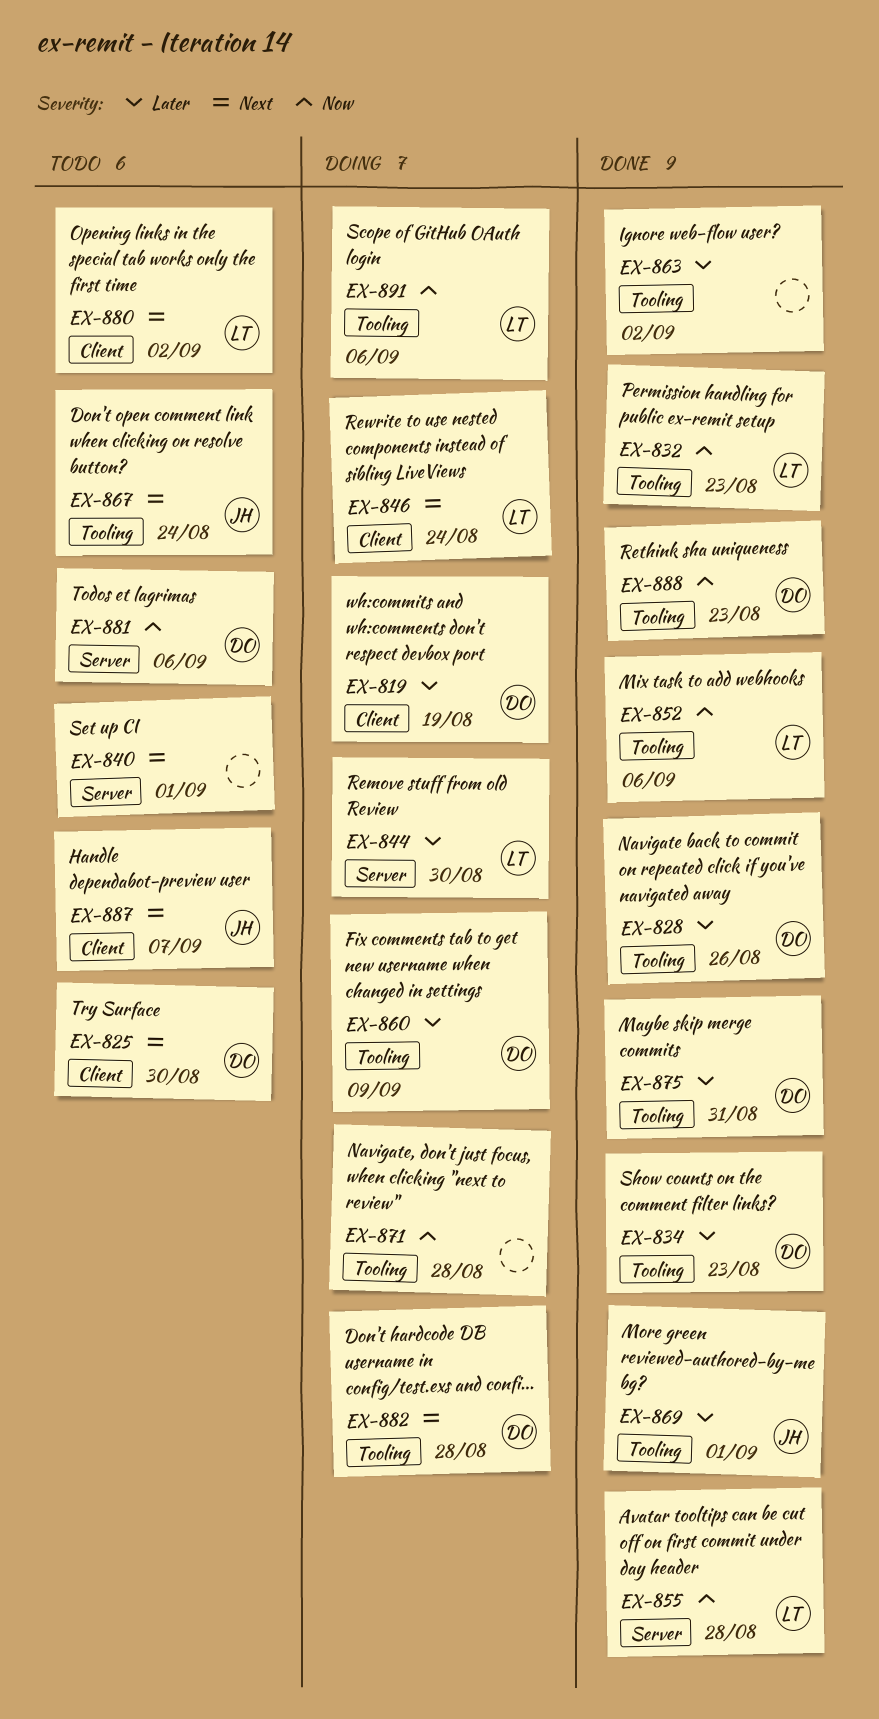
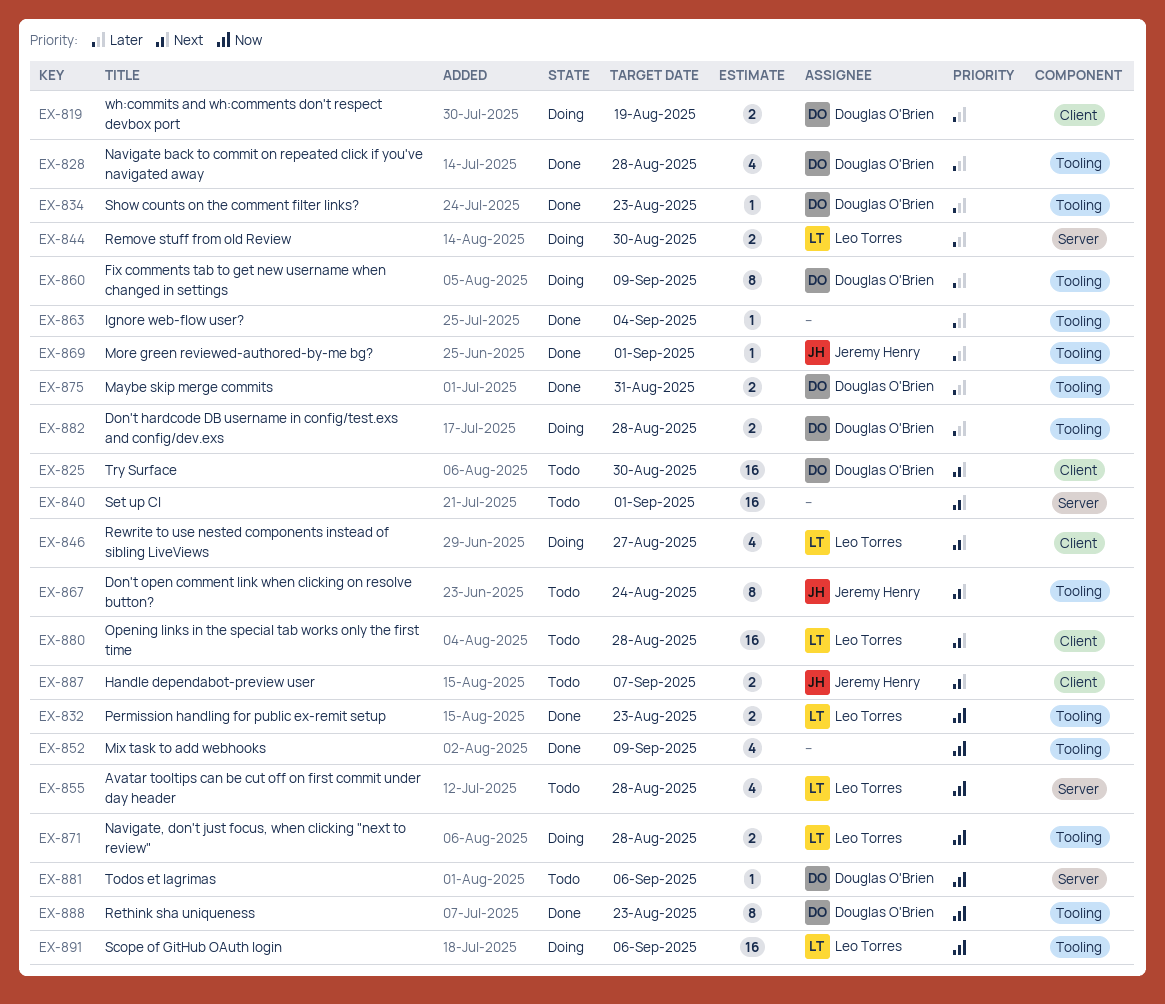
EX-828, due: Aug 26 -> Aug 28
EX-846, due: Aug 24 -> Aug 27
EX-852, owner: Leo Torres -> none
EX-852, due: Sep 6 -> Sep 9
EX-855, status: Done -> Todo
EX-863, due: Sep 2 -> Sep 4
EX-871, owner: none -> Leo Torres
EX-880, due: Sep 2 -> Aug 28
EX-882, priority: Next -> Later

